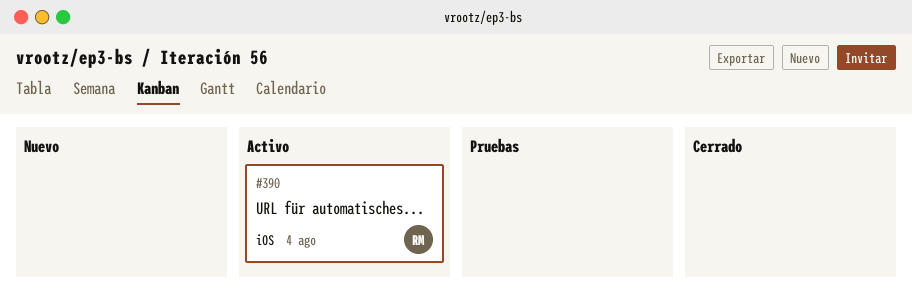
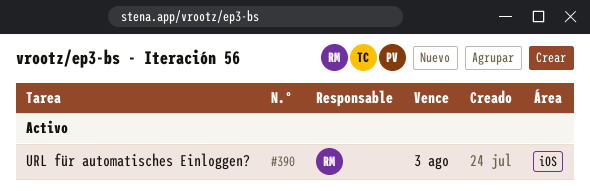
#390, due: Aug 4 -> Aug 3

